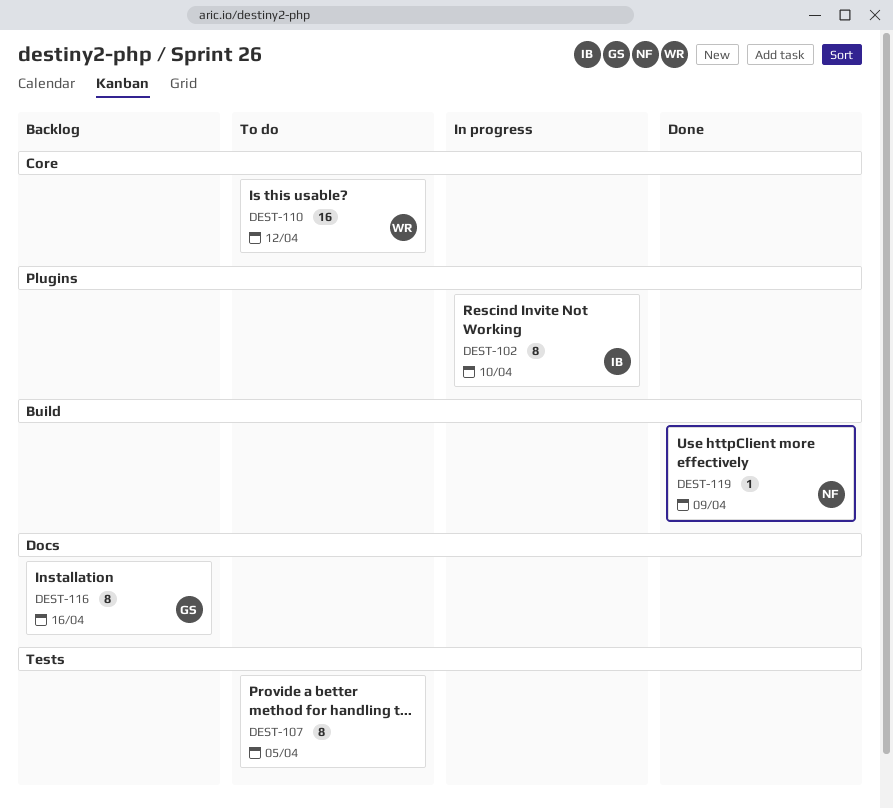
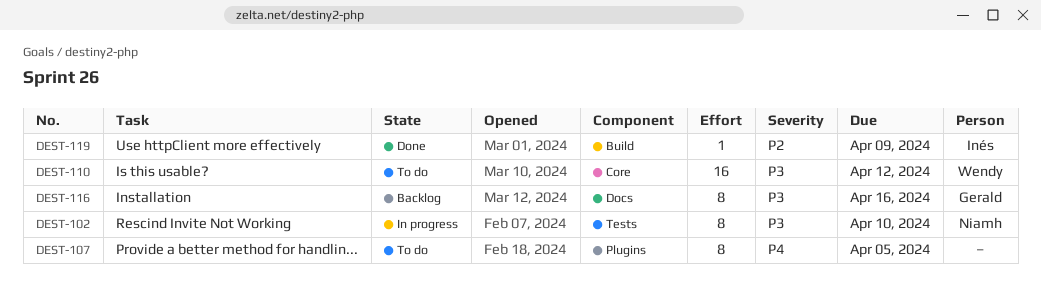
DEST-102, owner: Inés -> Niamh
DEST-102, label: Plugins -> Tests
DEST-107, label: Tests -> Plugins
DEST-119, owner: Niamh -> Inés

